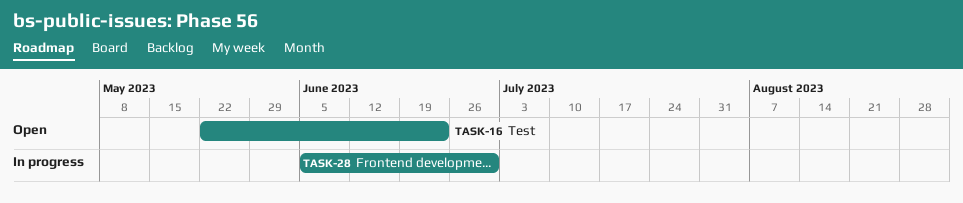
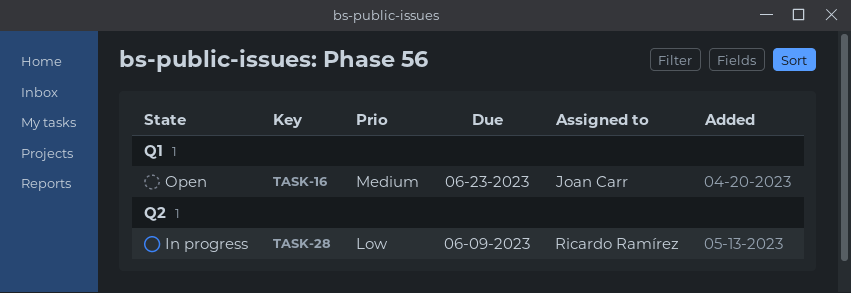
TASK-28, due: Jun 30 -> Jun 9

